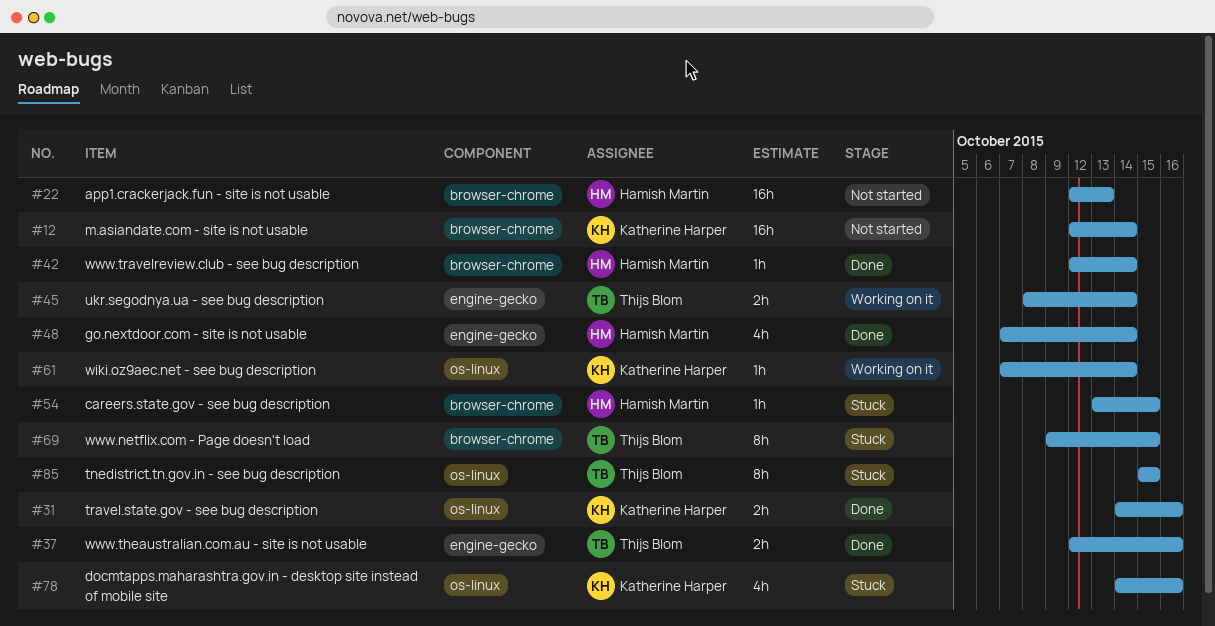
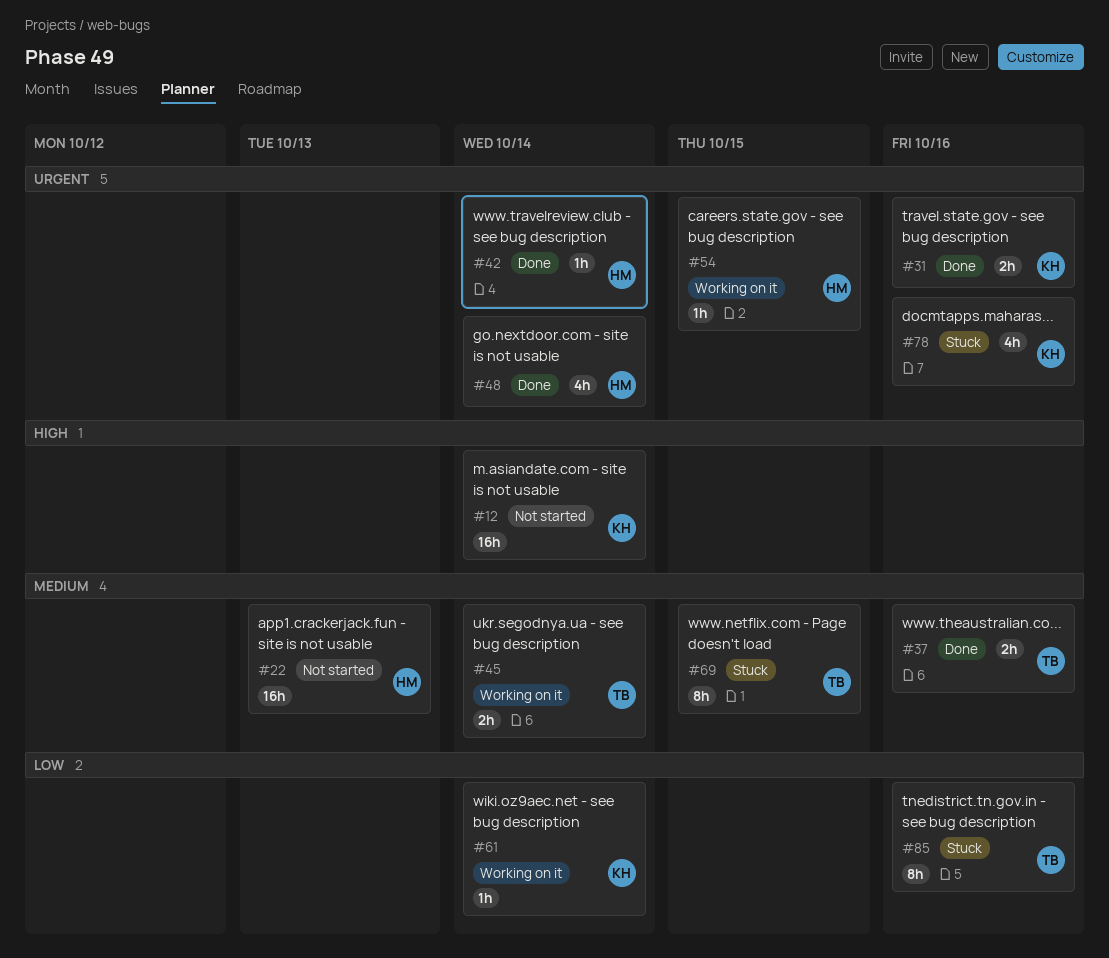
#54, status: Stuck -> Working on it
#85, due: Oct 15 -> Oct 16

